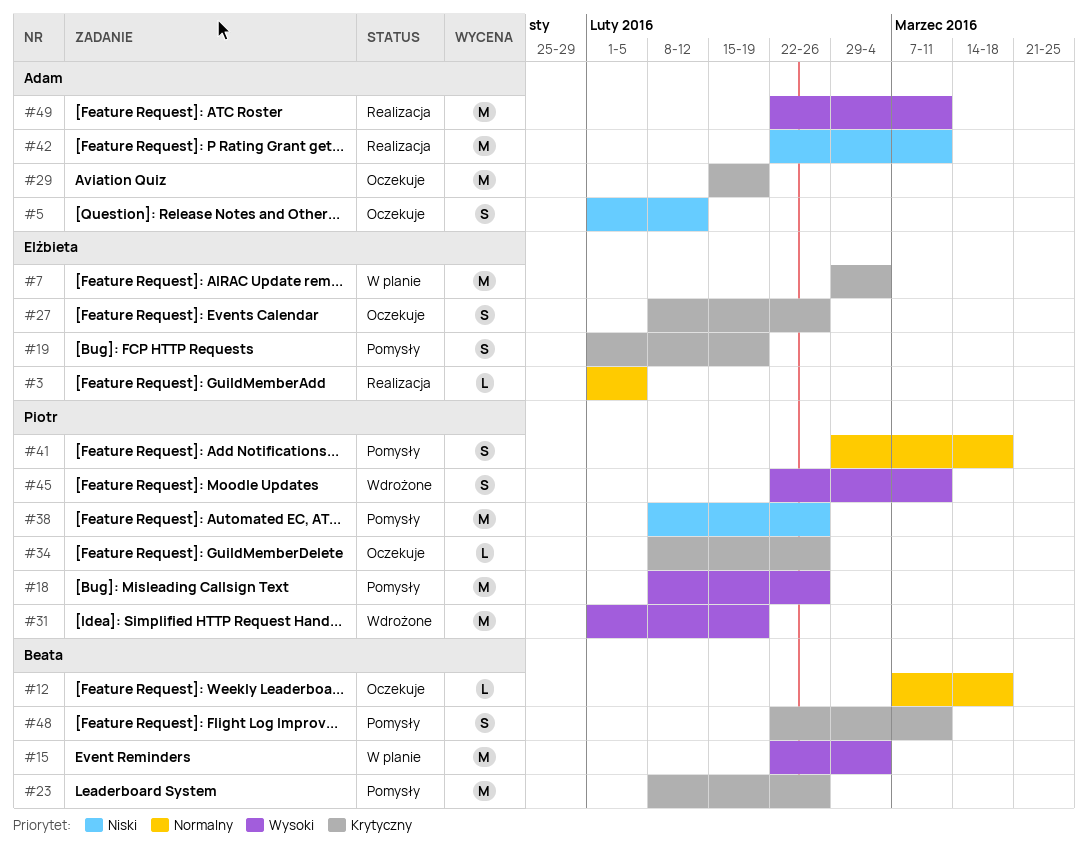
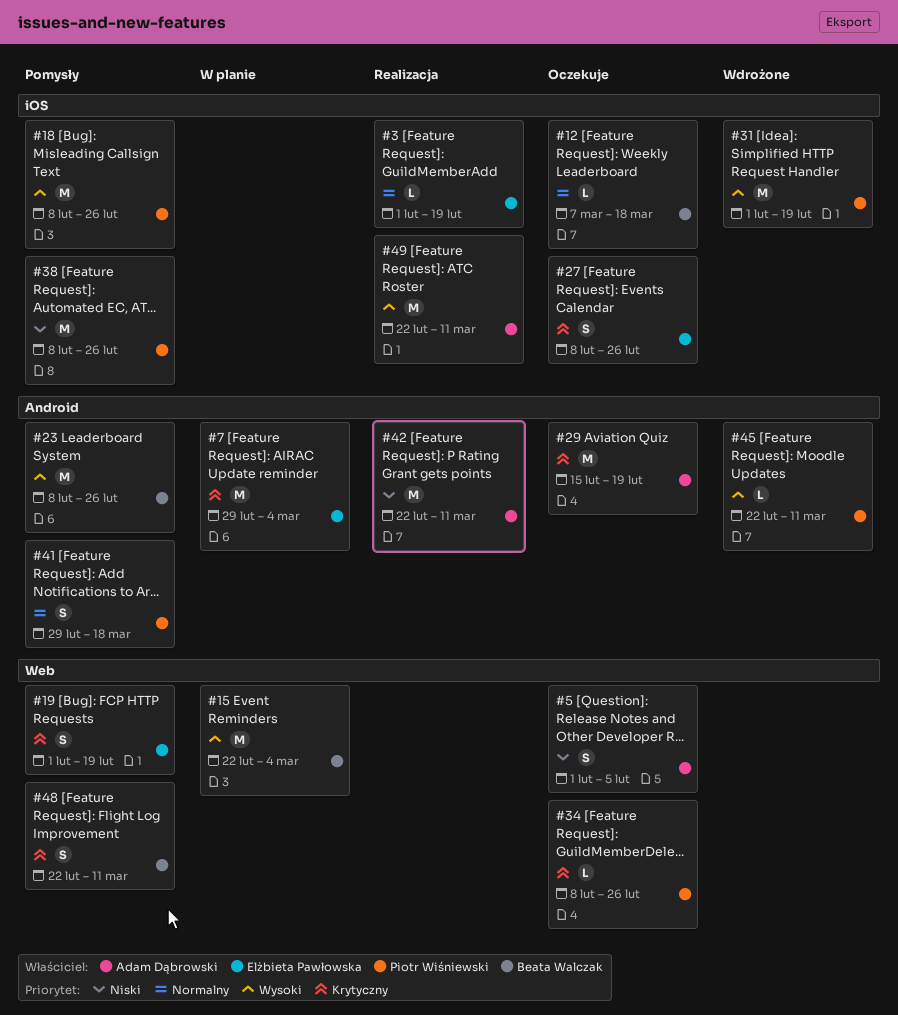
#3, due: Feb 5 -> Feb 19
#5, due: Feb 12 -> Feb 5
#23, priority: Krytyczny -> Wysoki
#45, estimate: S -> L

